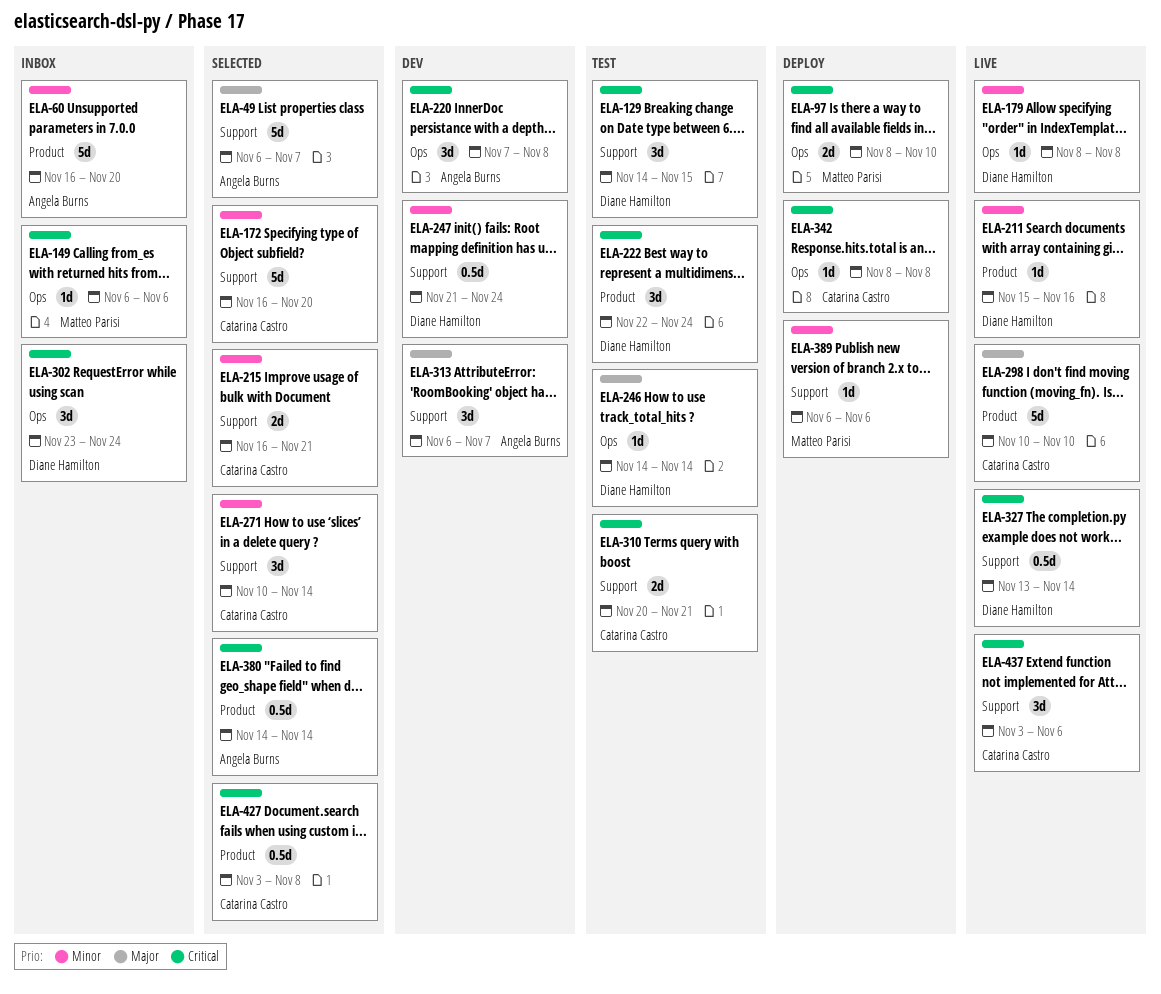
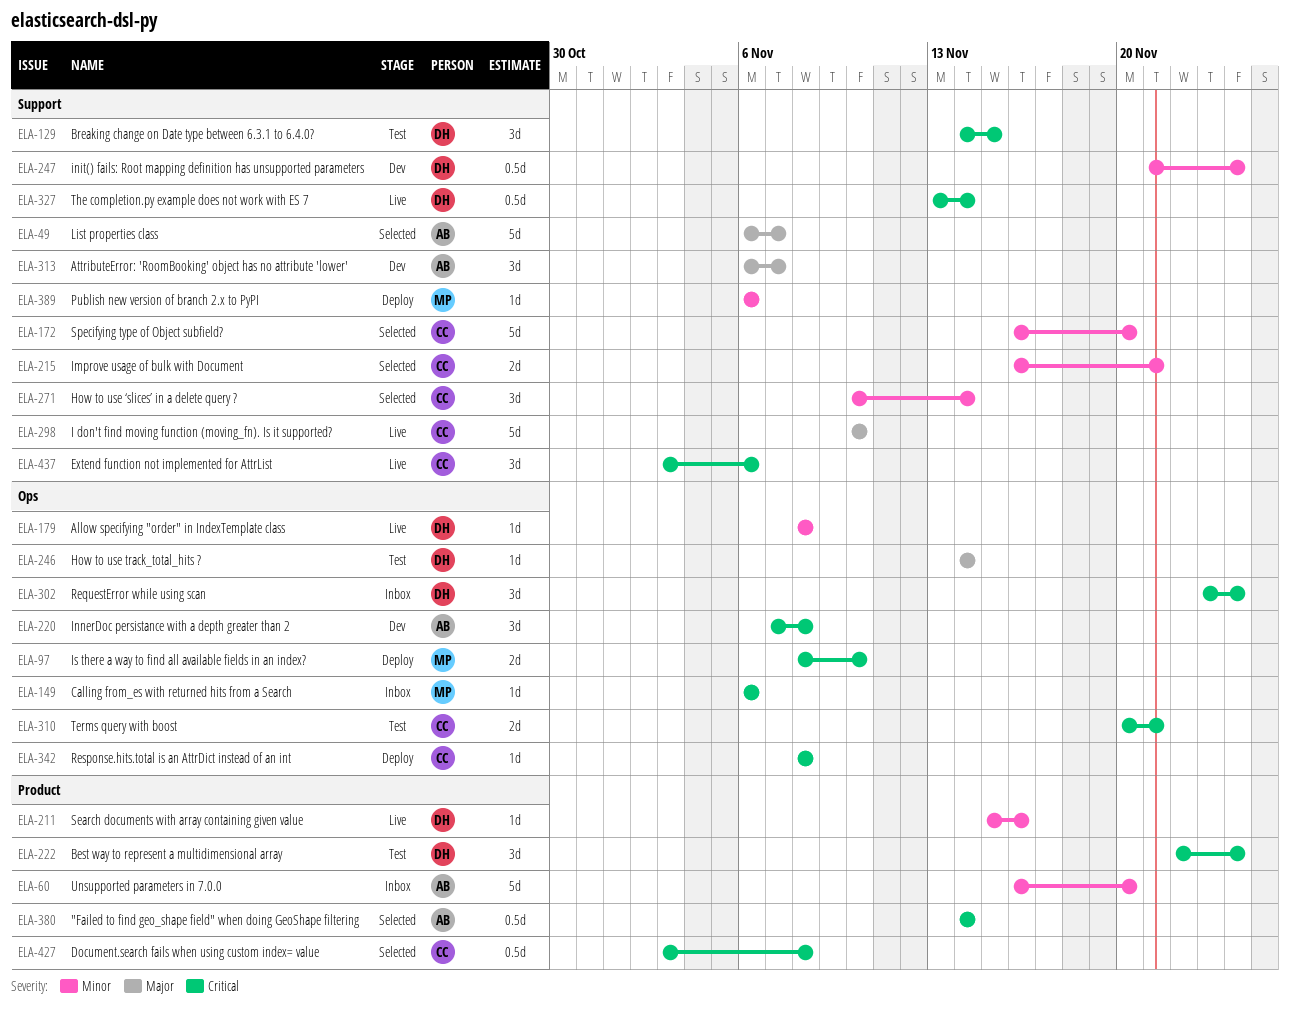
ELA-298, label: Product -> Support
ELA-310, label: Support -> Ops

